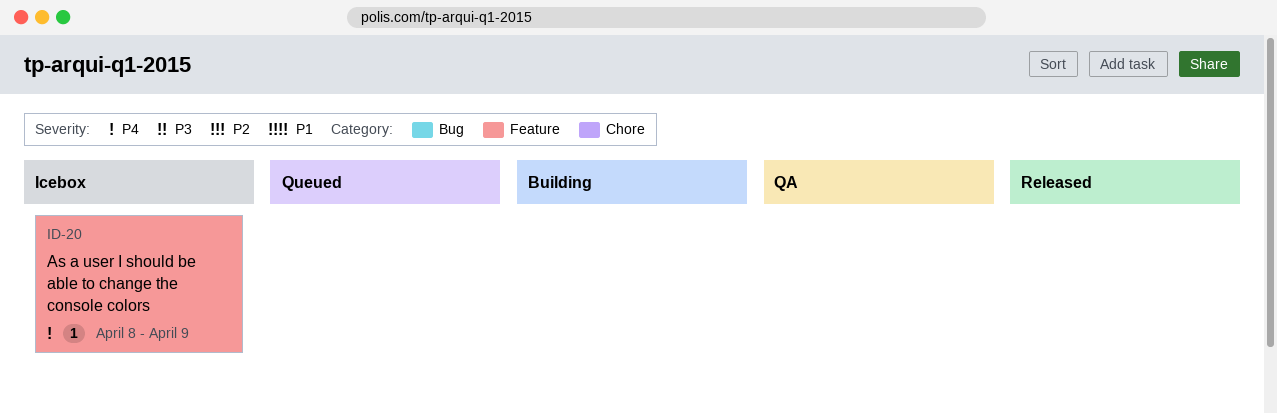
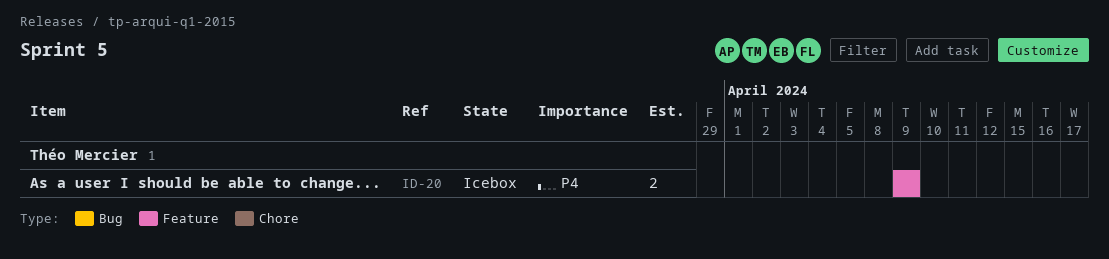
ID-20, estimate: 1 -> 2
ID-20, start: Apr 8 -> Apr 9

